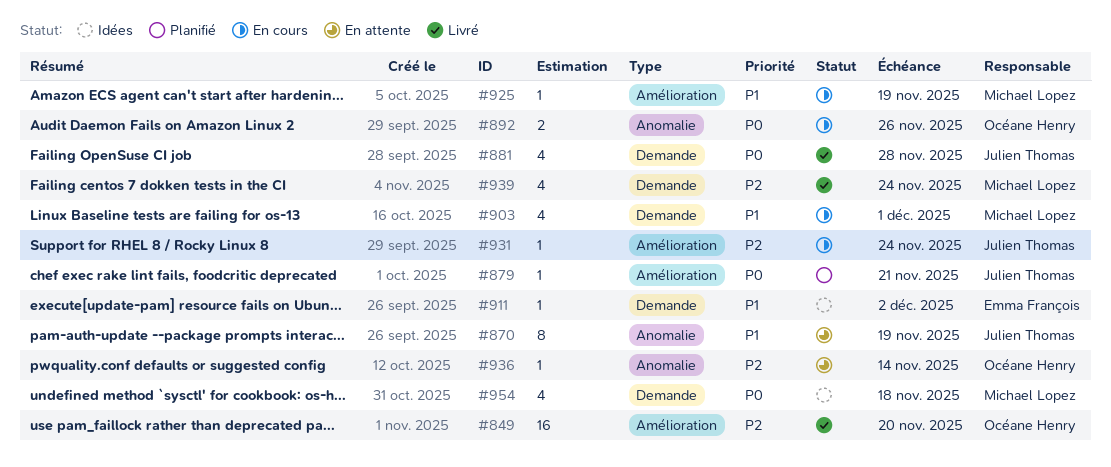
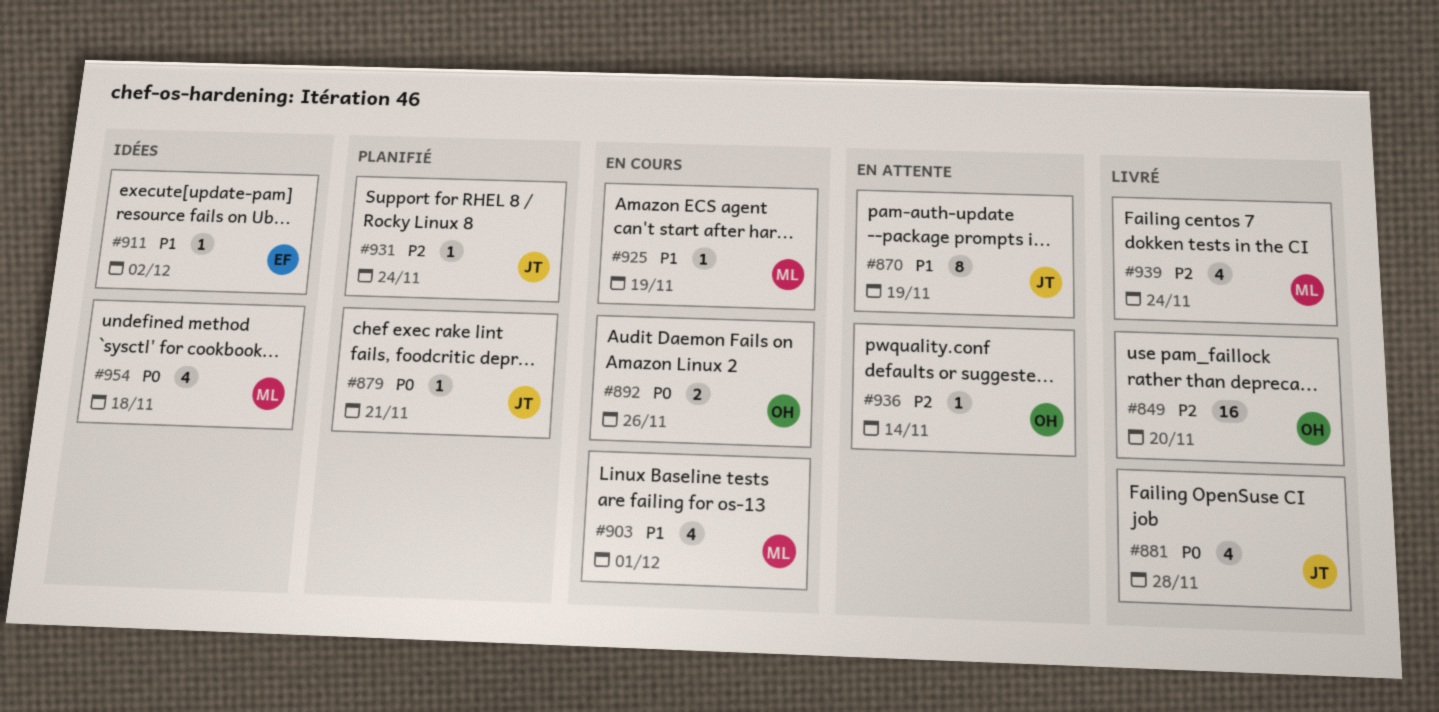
#931, status: En cours -> Planifié

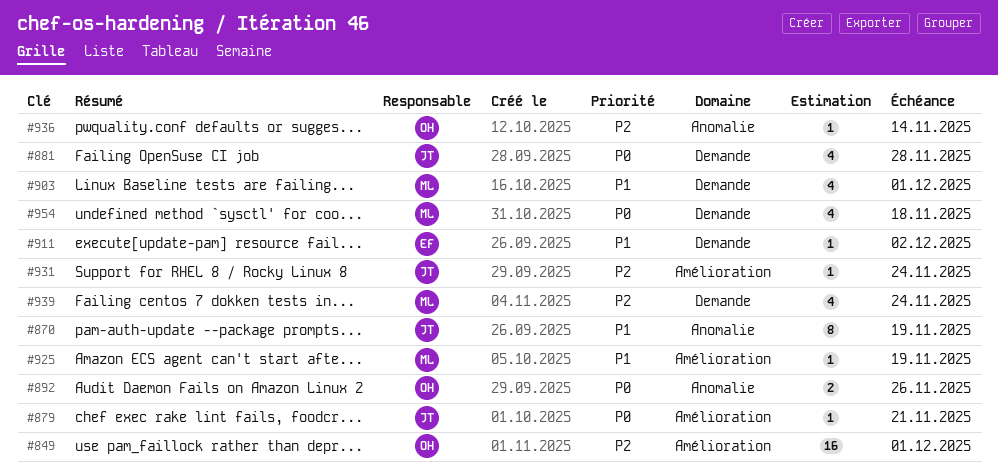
#849, due: Nov 20 -> Dec 1

